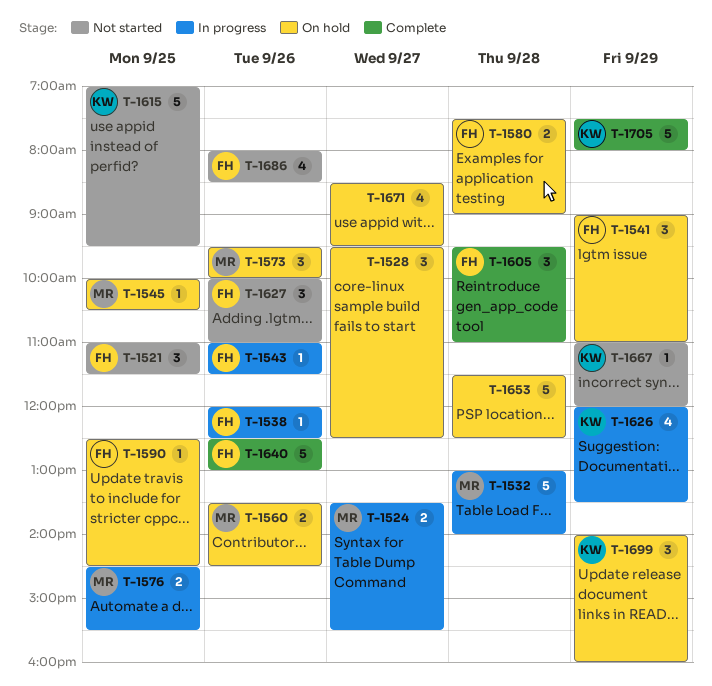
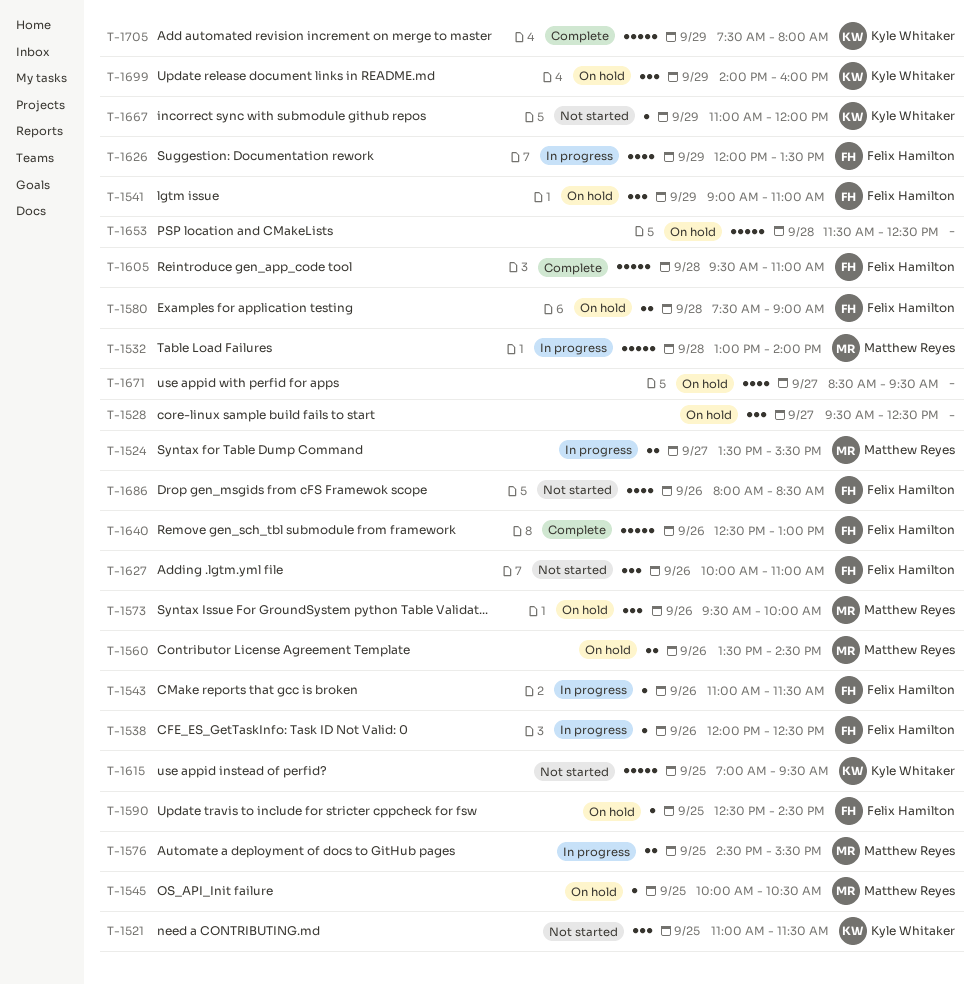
T-1521, owner: Felix Hamilton -> Kyle Whitaker
T-1605, estimate: 3 -> 5
T-1626, owner: Kyle Whitaker -> Felix Hamilton

